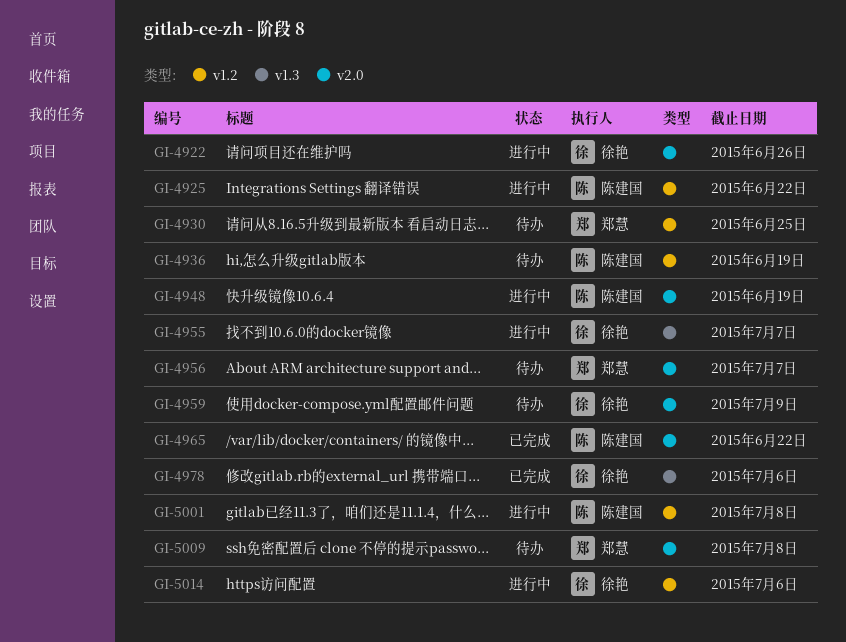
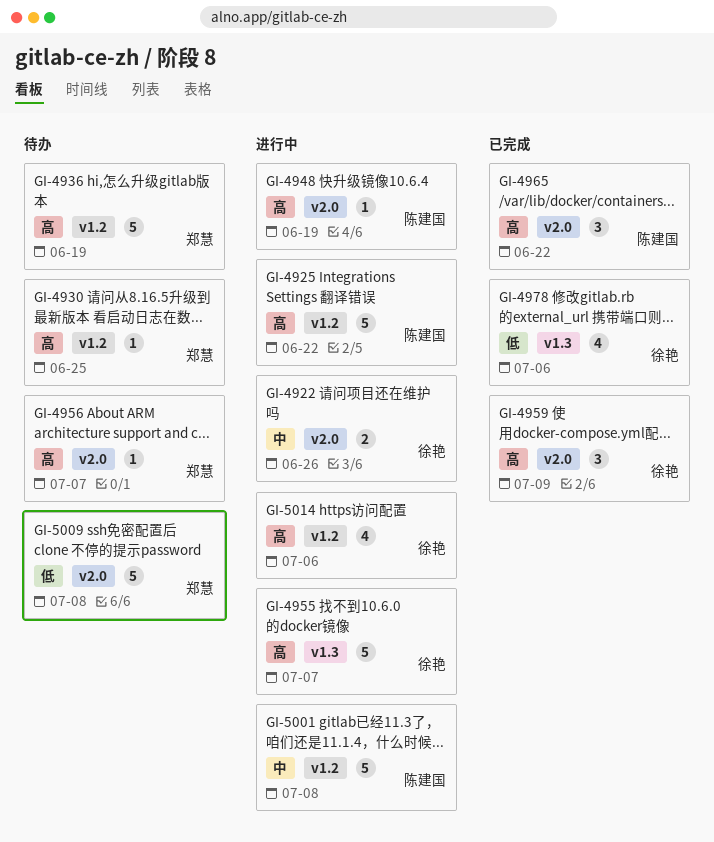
GI-4936, owner: 陈建国 -> 郑慧
GI-4959, status: 待办 -> 已完成

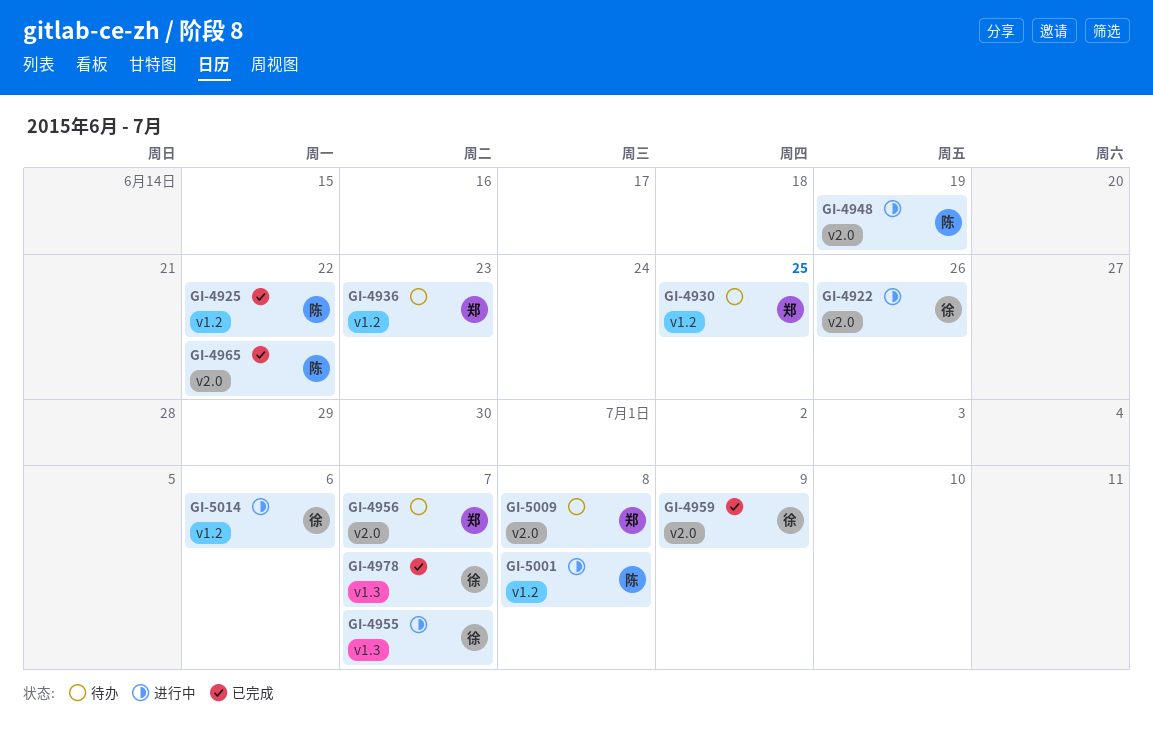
GI-4925, status: 进行中 -> 已完成
GI-4936, due: Jun 19 -> Jun 23
GI-4978, due: Jul 6 -> Jul 7

